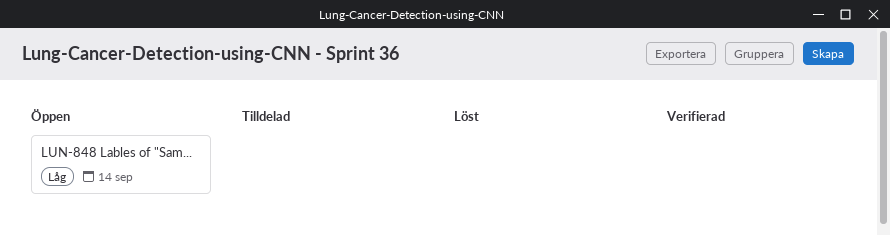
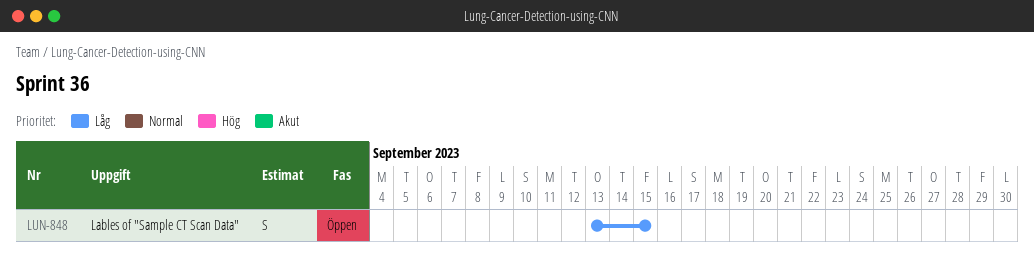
LUN-848, due: Sep 14 -> Sep 15

